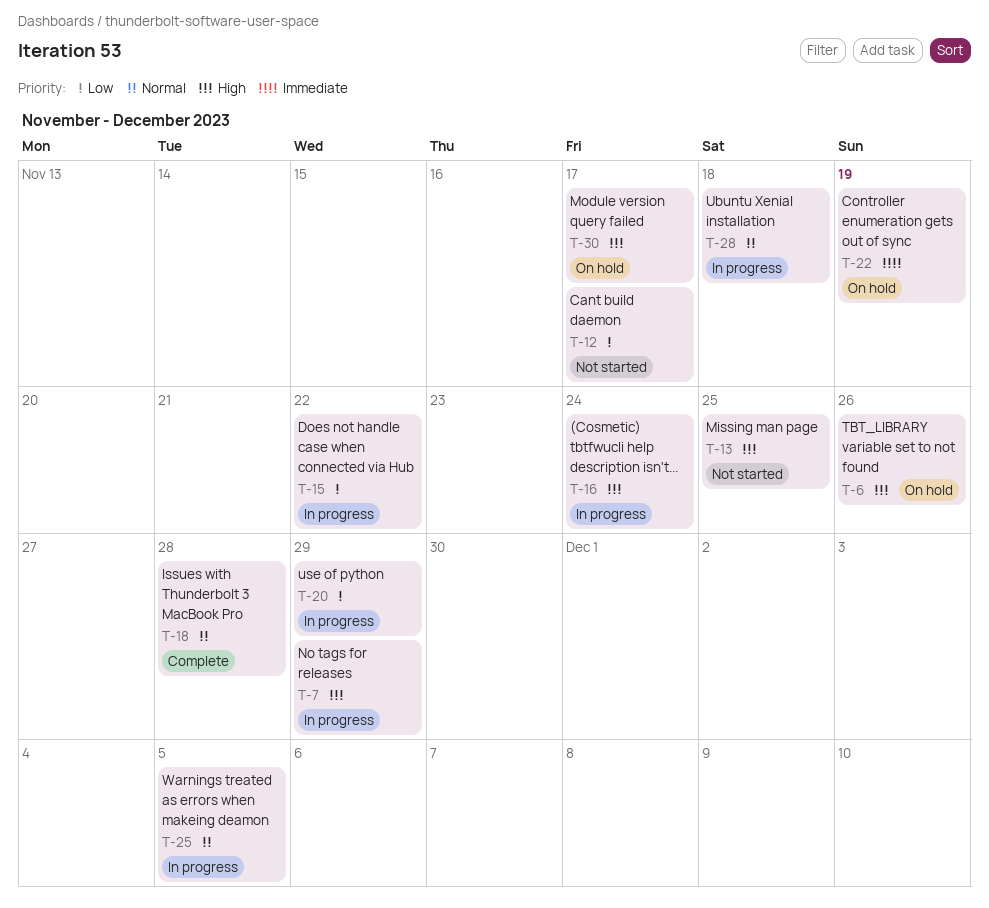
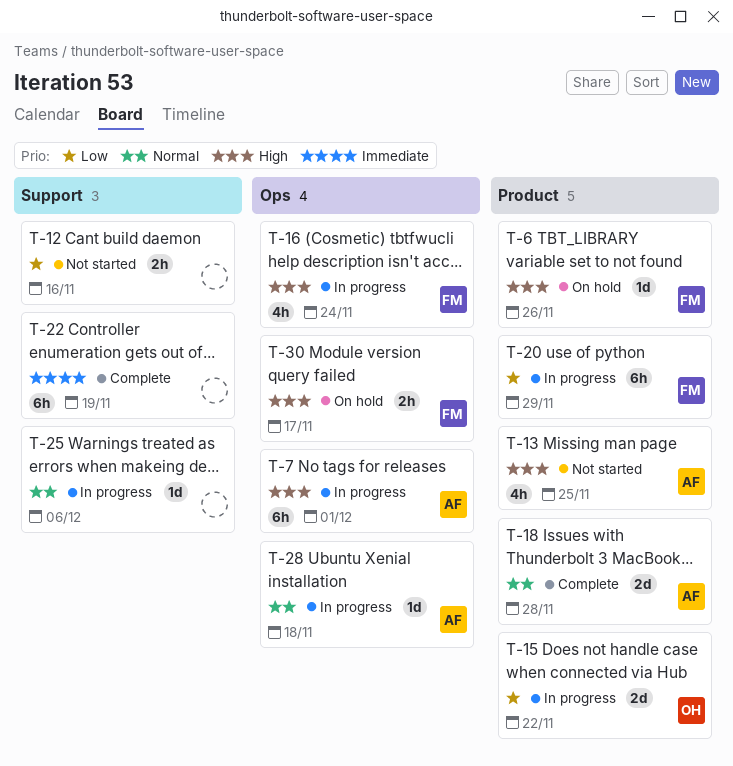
T-7, due: Nov 29 -> Dec 1
T-12, due: Nov 17 -> Nov 16
T-22, status: On hold -> Complete
T-25, due: Dec 5 -> Dec 6

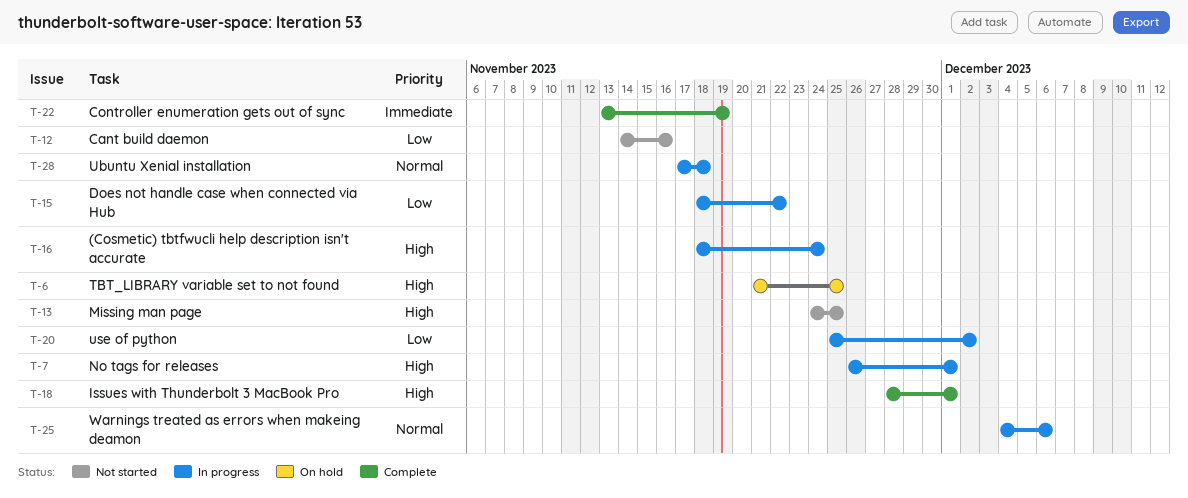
T-6, due: Nov 26 -> Nov 25
T-18, priority: Normal -> High
T-18, due: Nov 28 -> Dec 1
T-20, due: Nov 29 -> Dec 2
T-30: present -> none

